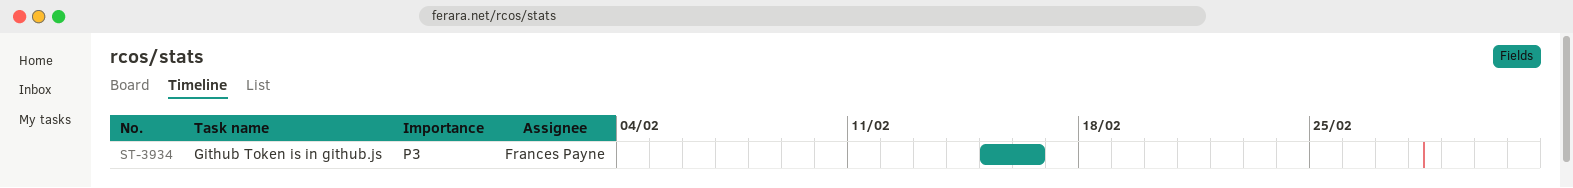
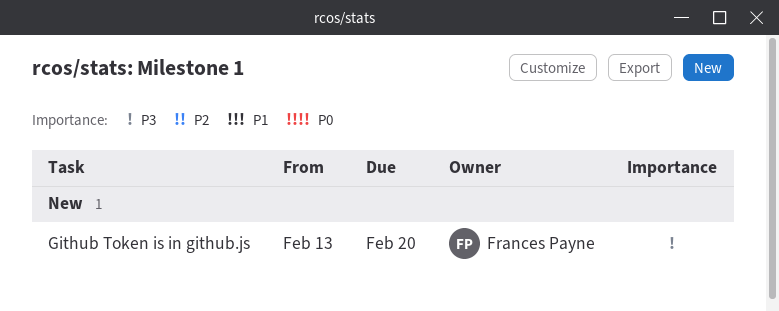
Github Token is in github.js, start: Feb 15 -> Feb 13
Github Token is in github.js, due: Feb 16 -> Feb 20

